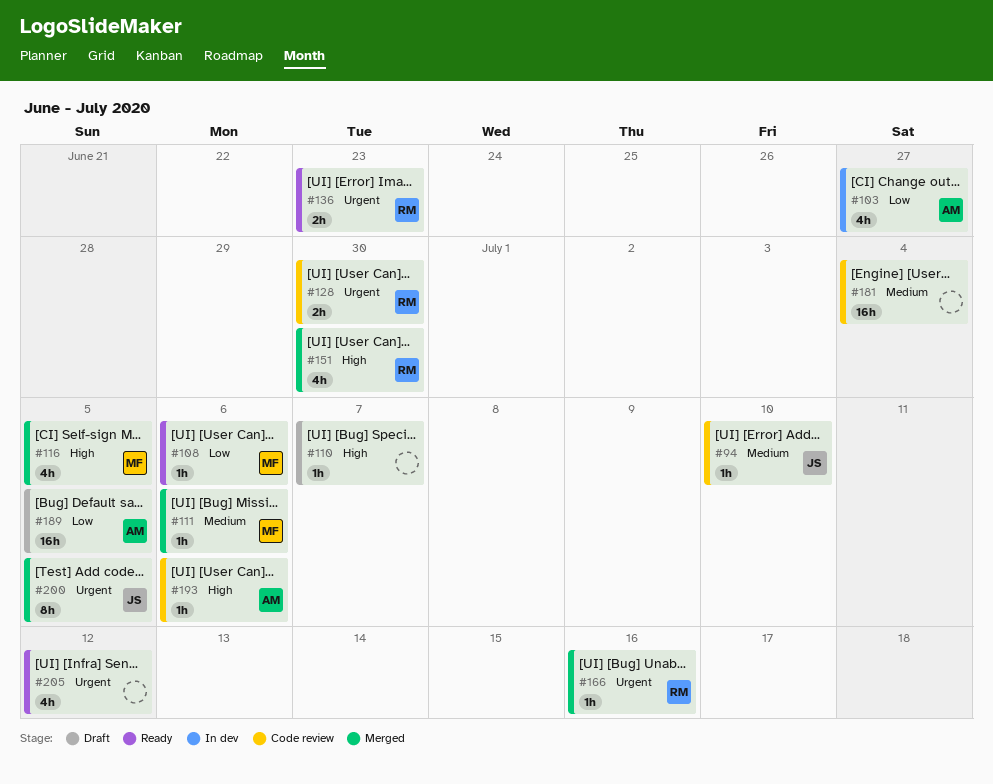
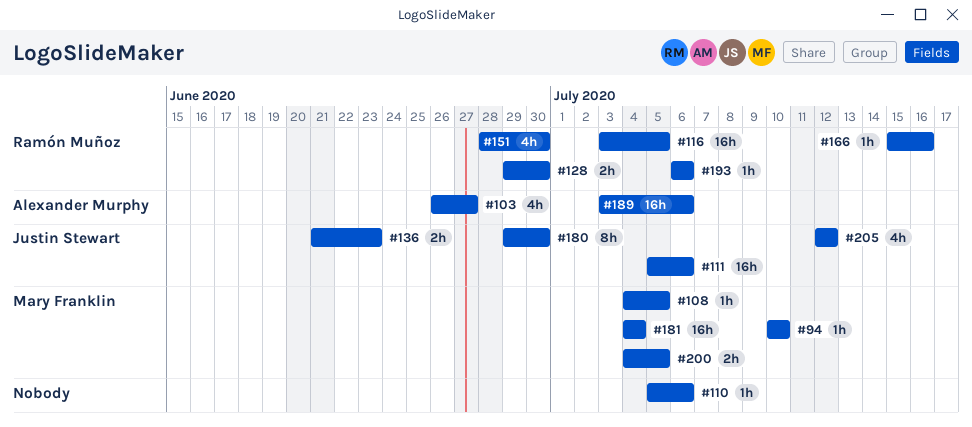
#94, owner: Justin Stewart -> Mary Franklin
#108, due: Jul 6 -> Jul 5
#110, due: Jul 7 -> Jul 6
#111, owner: Mary Franklin -> Justin Stewart
#111, estimate: 1h -> 16h
#116, owner: Mary Franklin -> Ramón Muñoz
#116, estimate: 4h -> 16h
#136, owner: Ramón Muñoz -> Justin Stewart
#180: none -> present
#181, owner: none -> Mary Franklin
#189, due: Jul 5 -> Jul 6
#193, owner: Alexander Murphy -> Ramón Muñoz
#200, owner: Justin Stewart -> Mary Franklin
#200, estimate: 8h -> 2h
#205, owner: none -> Justin Stewart

